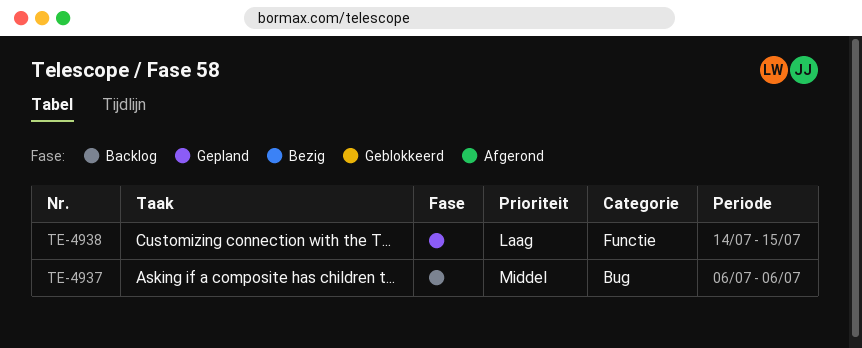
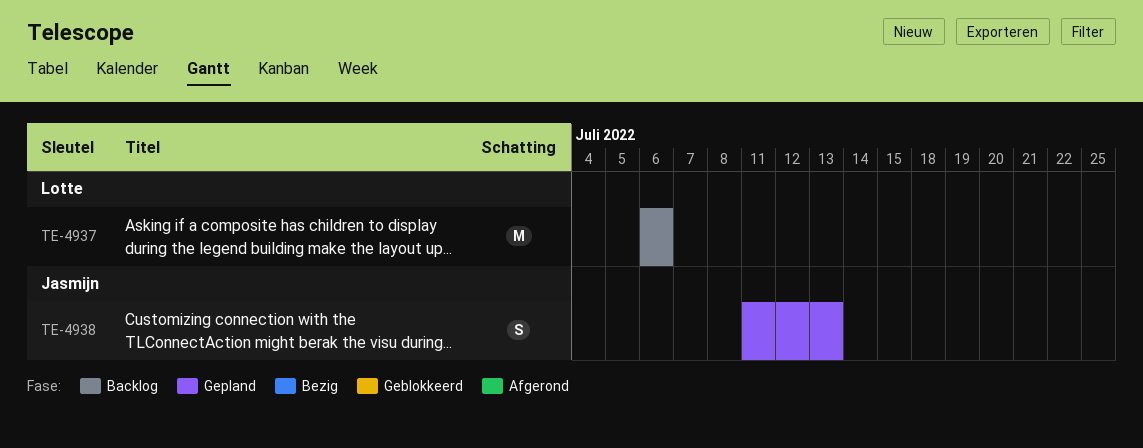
TE-4938, start: Jul 14 -> Jul 11
TE-4938, due: Jul 15 -> Jul 13

